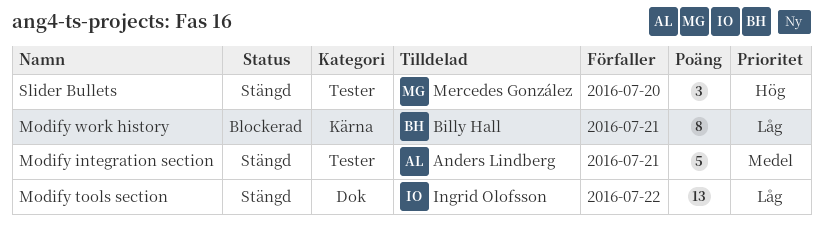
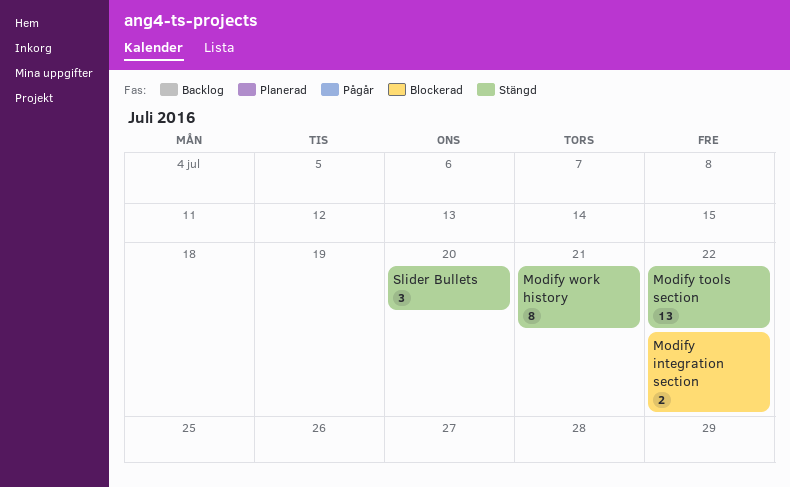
Modify integration section, status: Stängd -> Blockerad
Modify integration section, estimate: 5 -> 2
Modify integration section, due: Jul 21 -> Jul 22
Modify work history, status: Blockerad -> Stängd

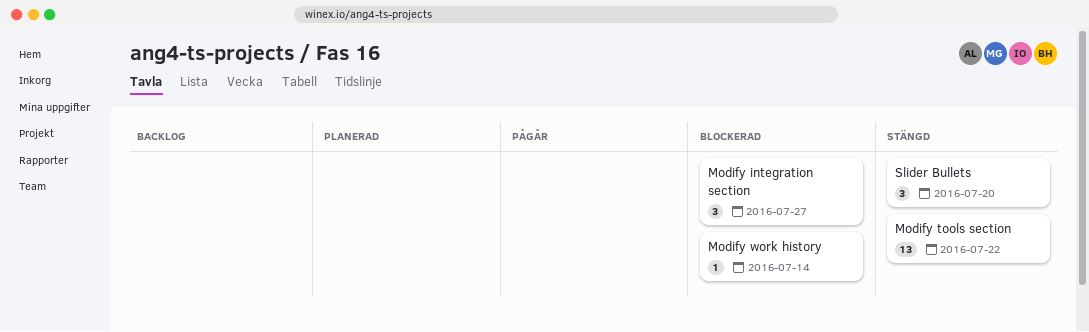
Modify integration section, estimate: 2 -> 3
Modify integration section, due: Jul 22 -> Jul 27
Modify work history, status: Stängd -> Blockerad
Modify work history, estimate: 8 -> 1
Modify work history, due: Jul 21 -> Jul 14

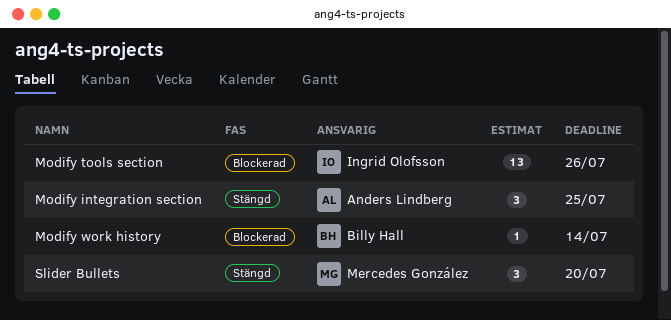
Modify integration section, status: Blockerad -> Stängd
Modify integration section, due: Jul 27 -> Jul 25
Modify tools section, status: Stängd -> Blockerad
Modify tools section, due: Jul 22 -> Jul 26

